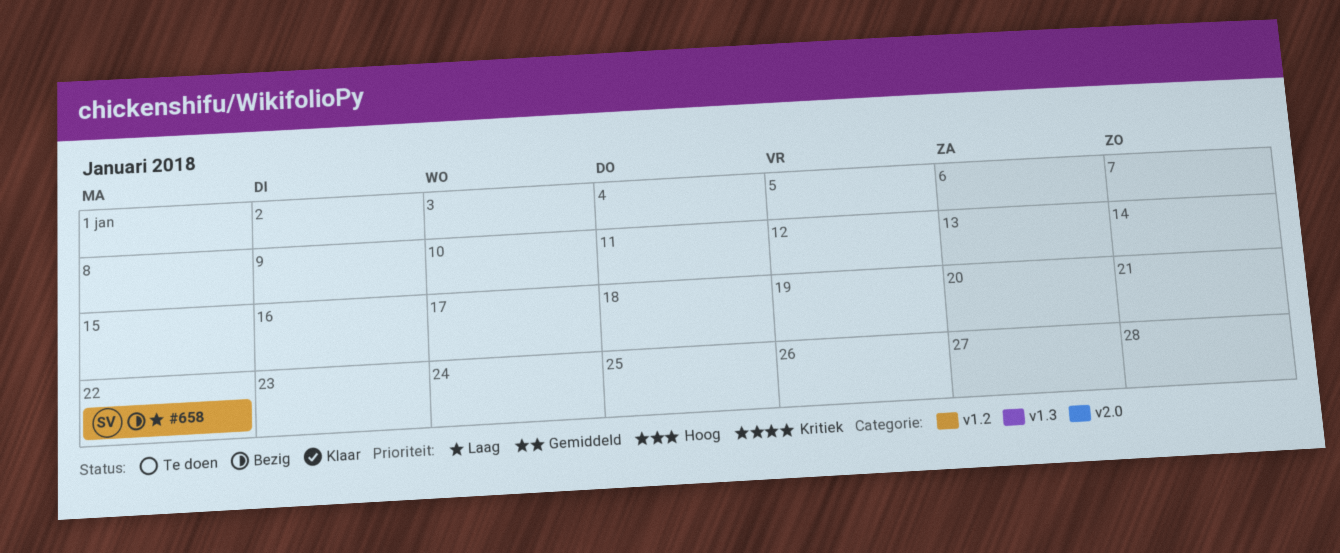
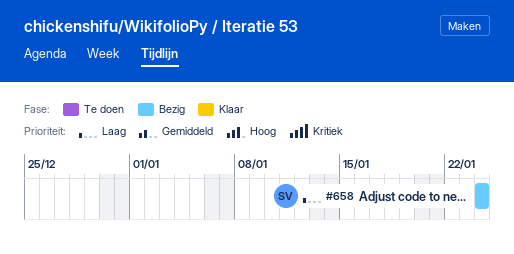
#658, start: Jan 22 -> Jan 24
#658, due: Jan 22 -> Jan 24

